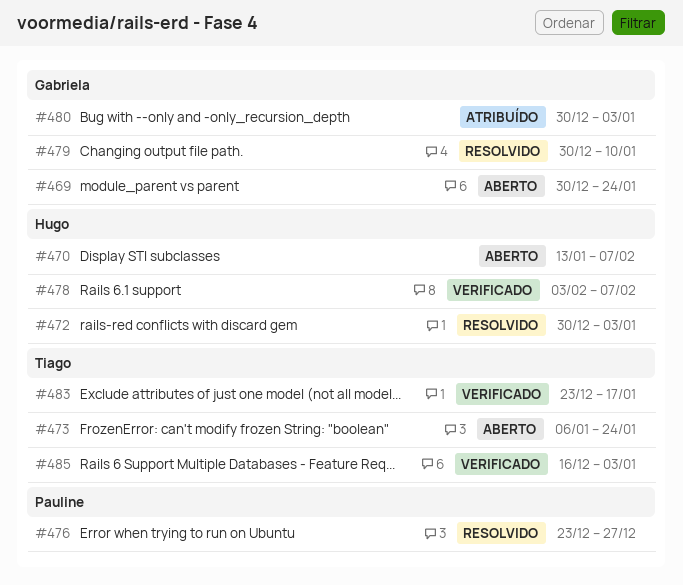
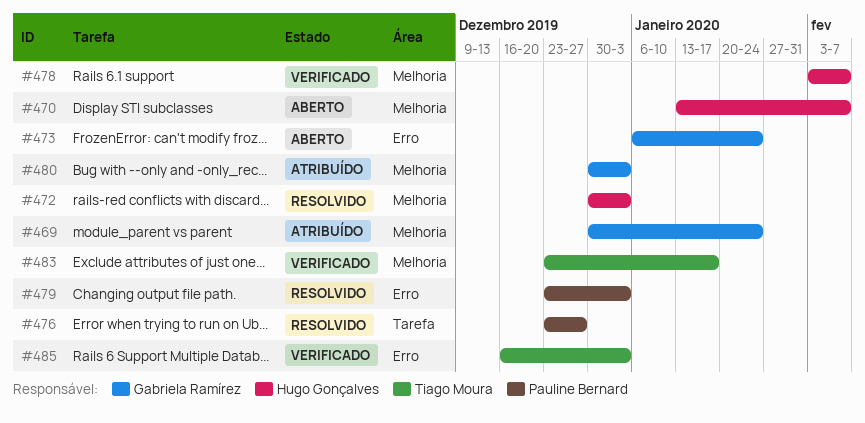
#469, status: Aberto -> Atribuído
#473, owner: Tiago Moura -> Gabriela Ramírez
#479, owner: Gabriela Ramírez -> Pauline Bernard
#479, start: Dec 30 -> Dec 23
#479, due: Jan 10 -> Jan 3

